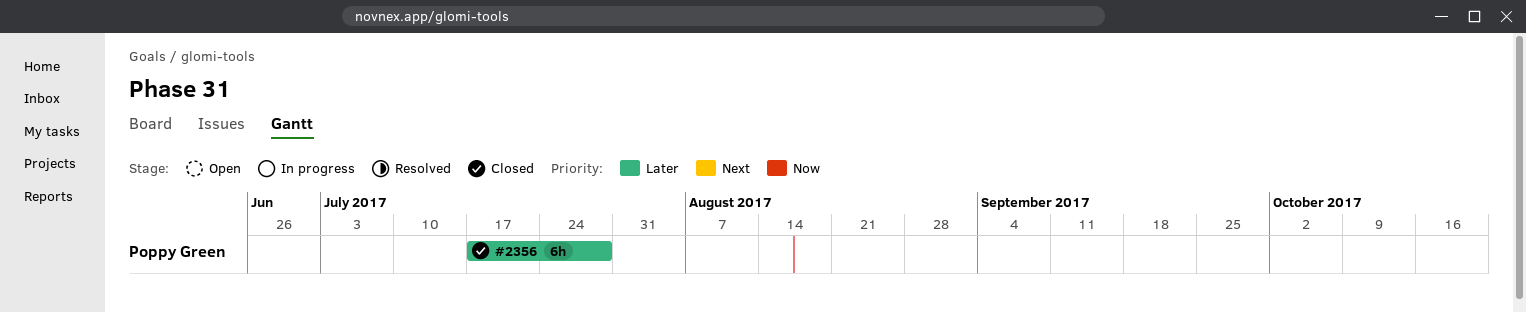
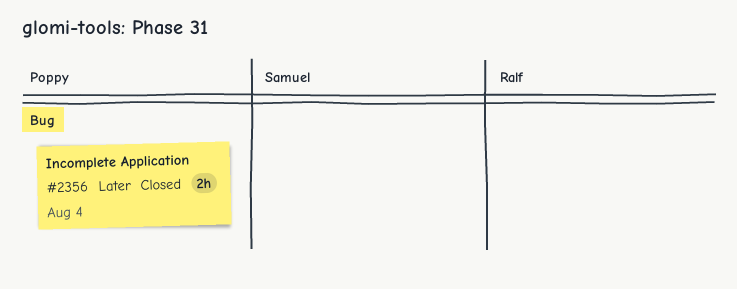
#2356, estimate: 6h -> 2h
#2356, due: Jul 28 -> Aug 4

